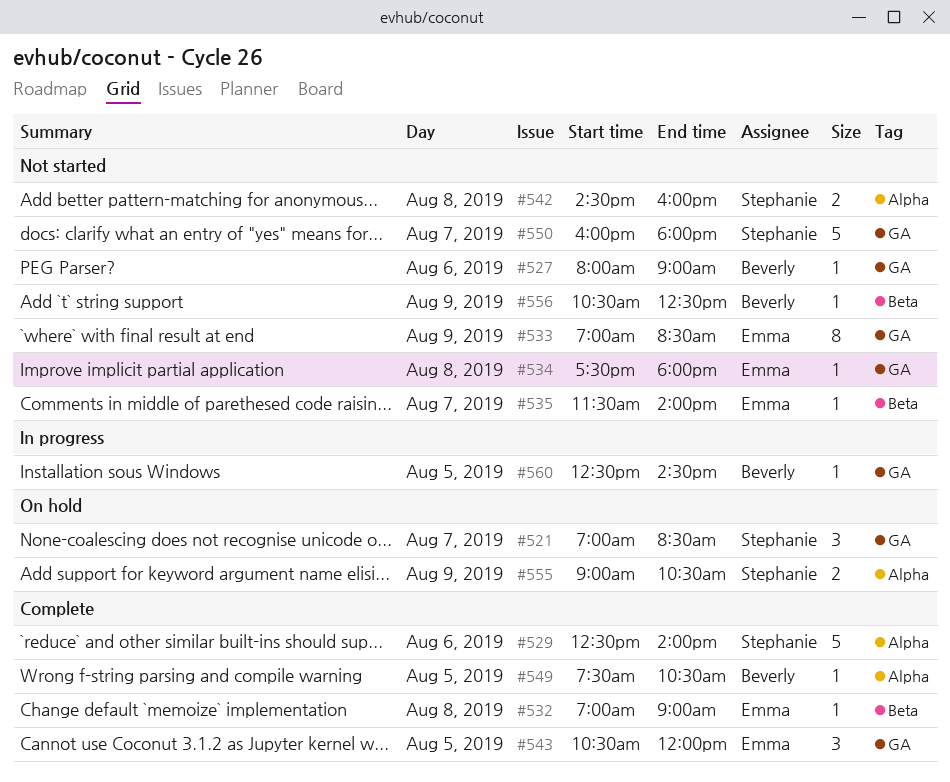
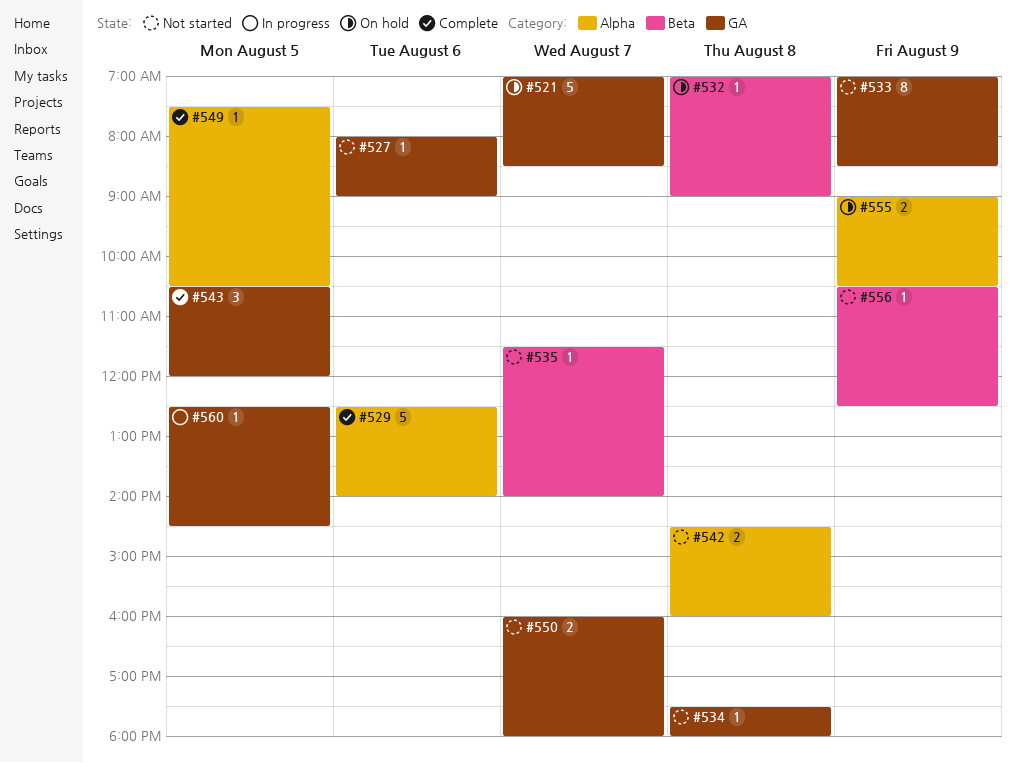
#521, estimate: 3 -> 5
#532, status: Complete -> On hold
#550, estimate: 5 -> 2

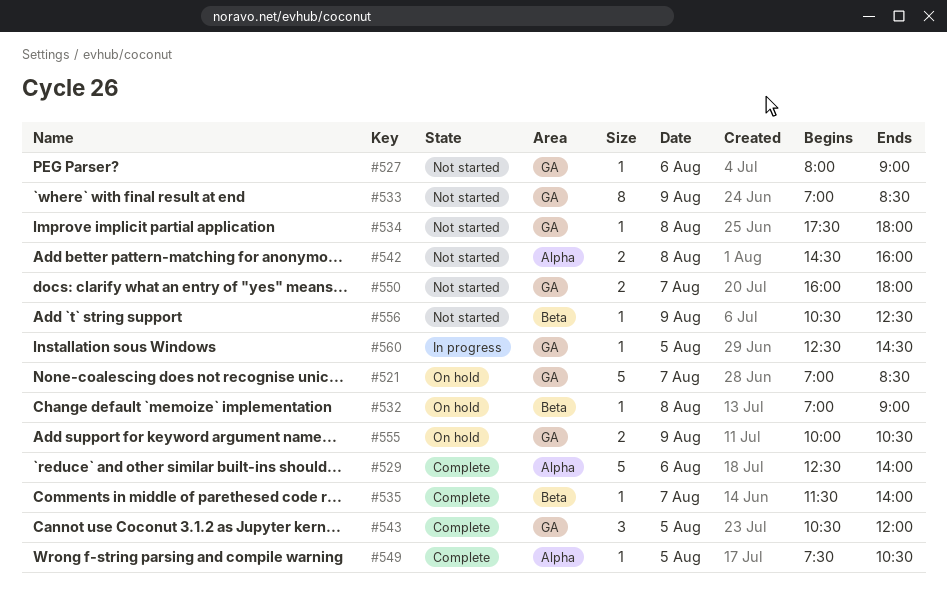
#535, status: Not started -> Complete
#555, label: Alpha -> GA
#555, begins: 09:00 -> 10:00

